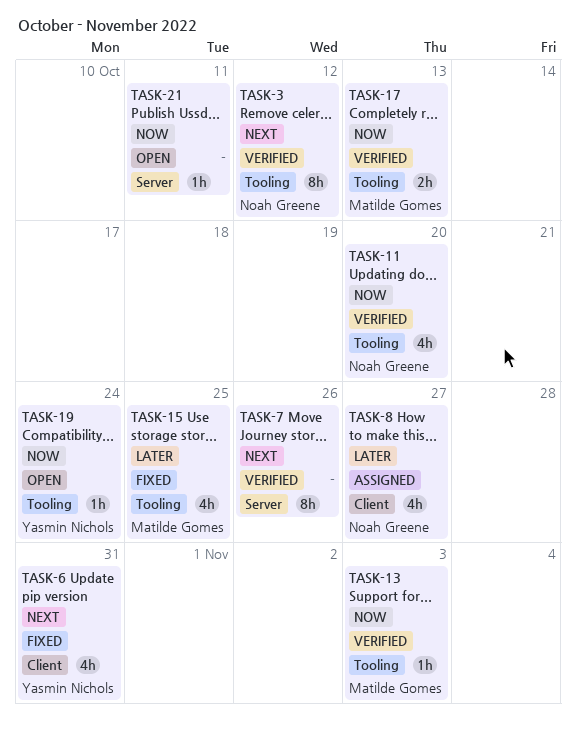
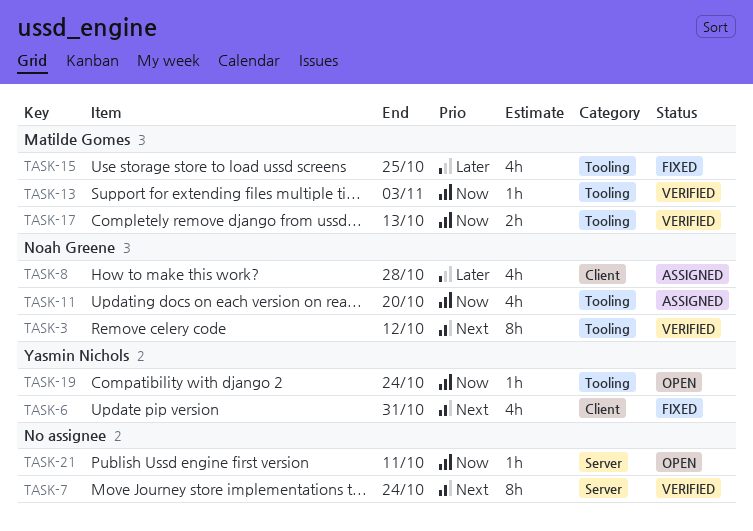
TASK-7, due: Oct 26 -> Oct 24
TASK-8, due: Oct 27 -> Oct 28
TASK-11, status: Verified -> Assigned

